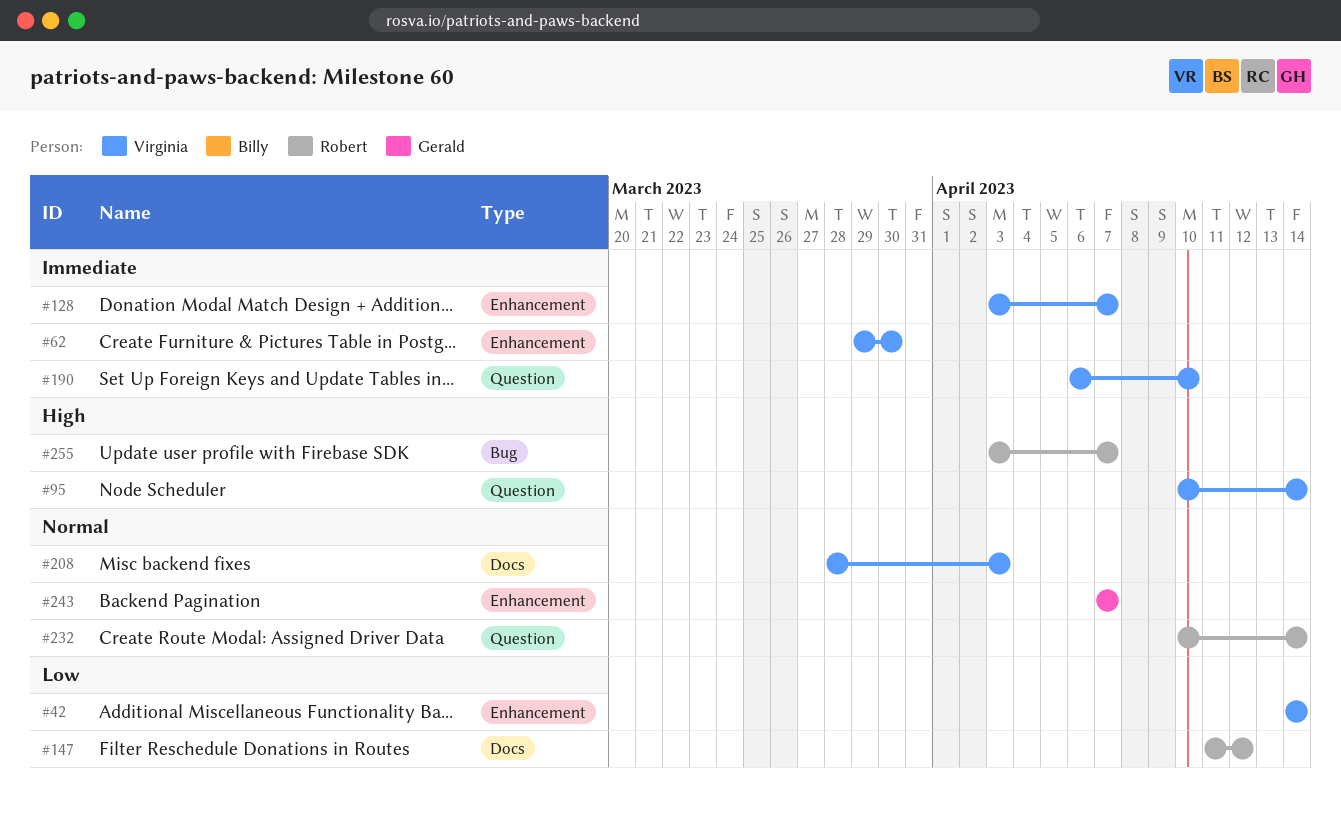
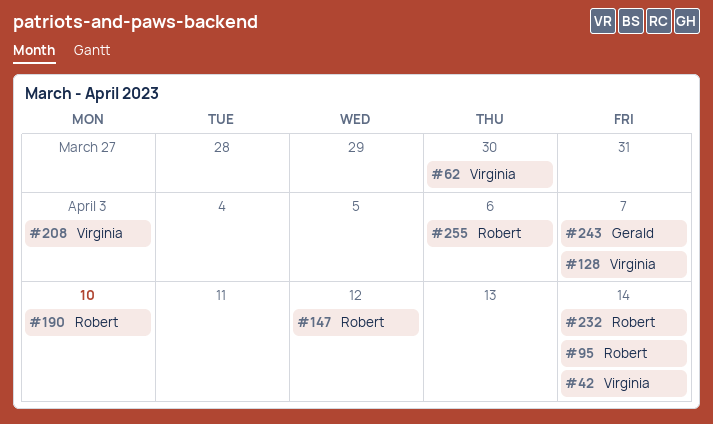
#95, owner: Virginia -> Robert
#190, owner: Virginia -> Robert
#255, due: Apr 7 -> Apr 6

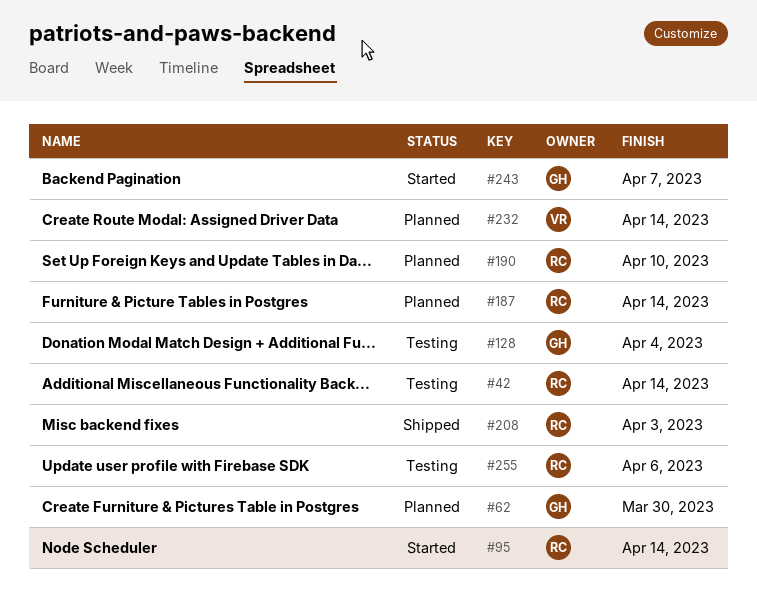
#42, owner: Virginia -> Robert
#62, owner: Virginia -> Gerald
#128, owner: Virginia -> Gerald
#128, due: Apr 7 -> Apr 4
#147: present -> none
#187: none -> present
#208, owner: Virginia -> Robert
#232, owner: Robert -> Virginia

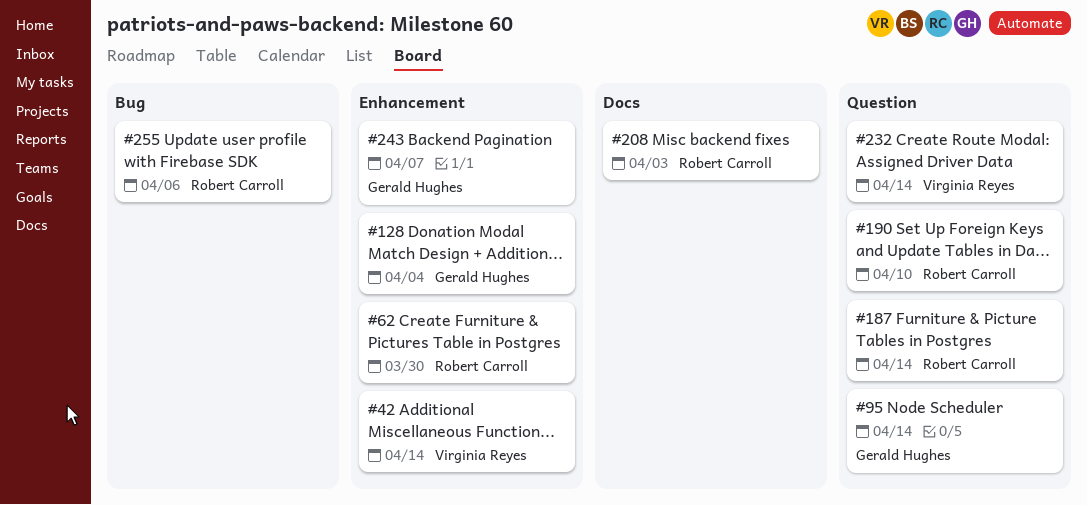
#42, owner: Robert Carroll -> Virginia Reyes
#62, owner: Gerald Hughes -> Robert Carroll
#95, owner: Robert Carroll -> Gerald Hughes

